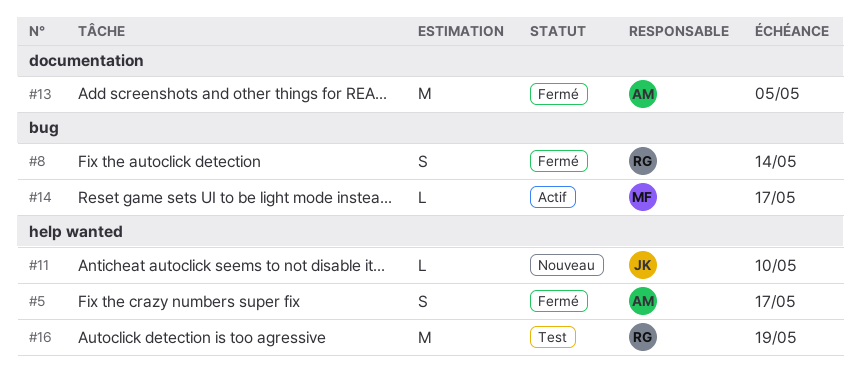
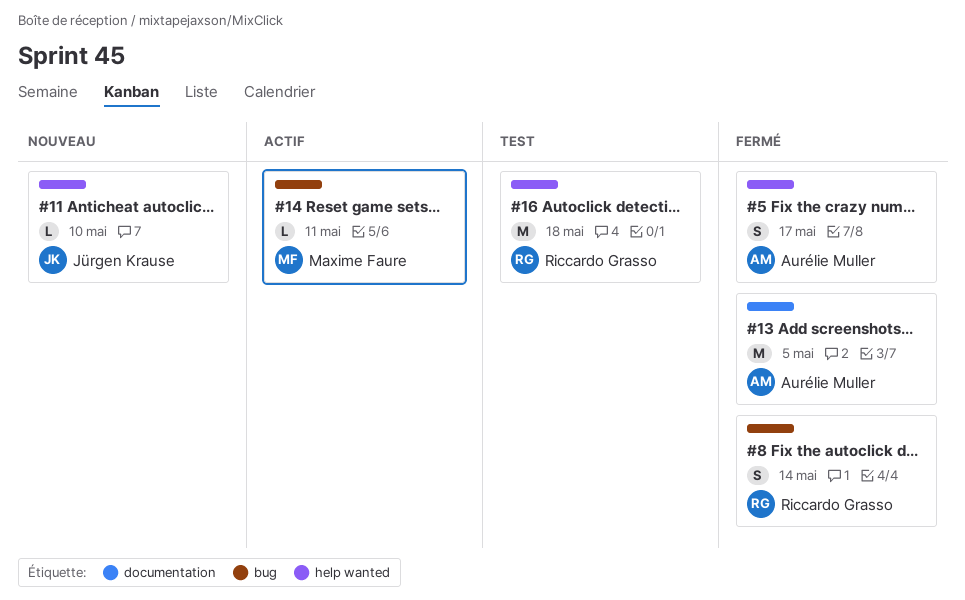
#14, due: May 17 -> May 11
#16, due: May 19 -> May 18

